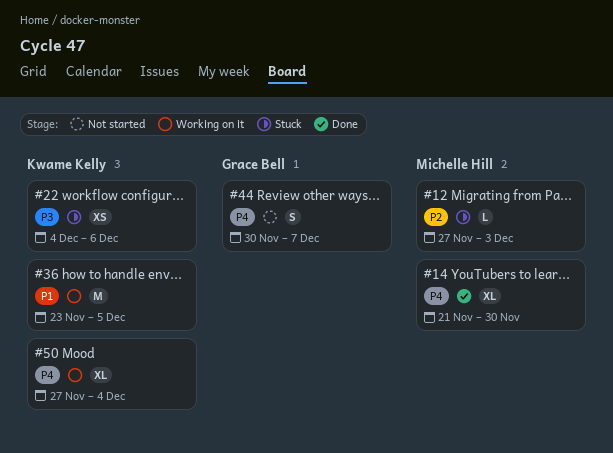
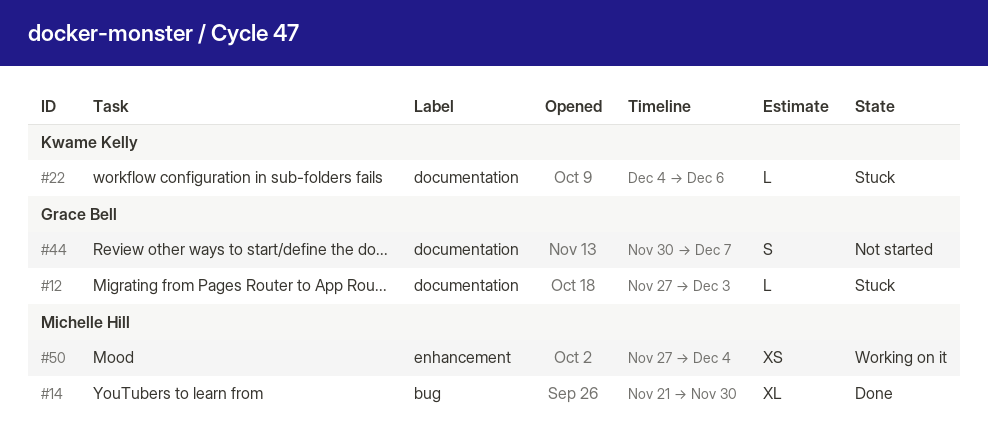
#12, owner: Michelle Hill -> Grace Bell
#22, estimate: XS -> L
#36: present -> none
#50, owner: Kwame Kelly -> Michelle Hill
#50, estimate: XL -> XS

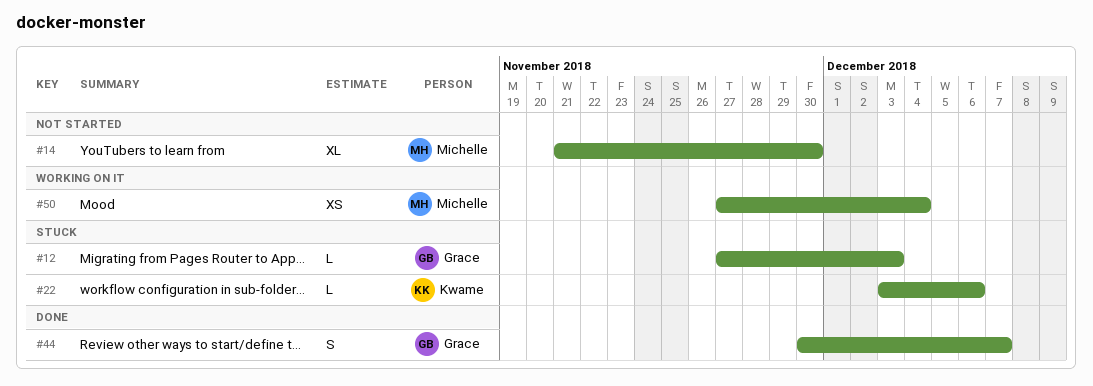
#14, status: Done -> Not started
#22, start: Dec 4 -> Dec 3
#44, status: Not started -> Done

